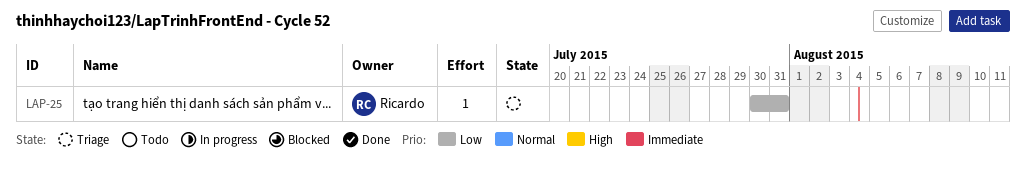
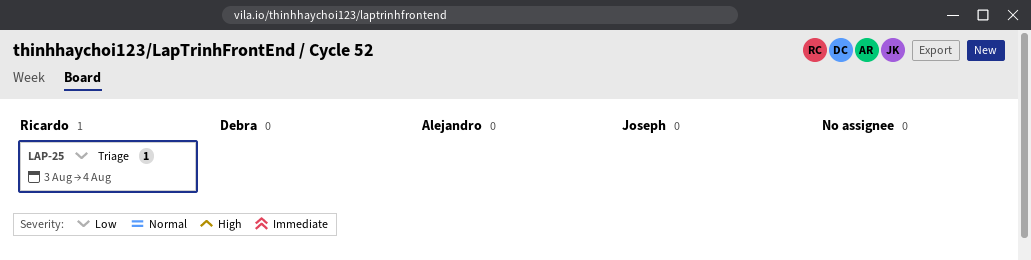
LAP-25, start: Jul 30 -> Aug 3
LAP-25, due: Jul 31 -> Aug 4

